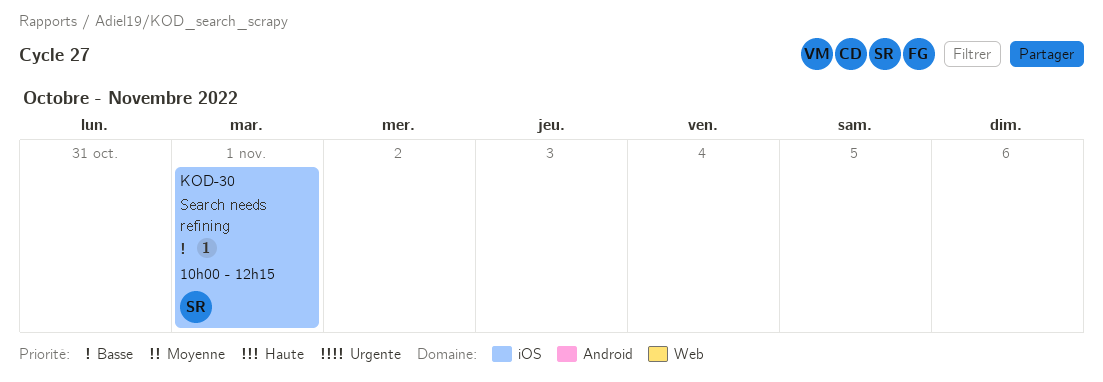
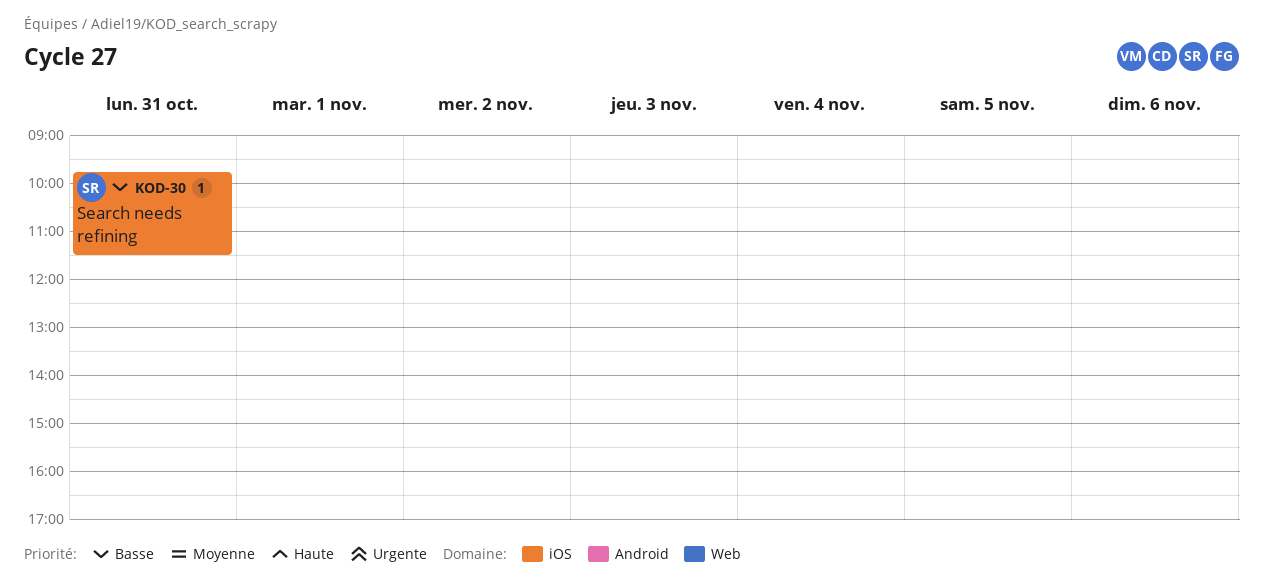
KOD-30, day: Nov 1 -> Oct 31
KOD-30, begins: 10:00 -> 09:45
KOD-30, ends: 12:15 -> 11:30

